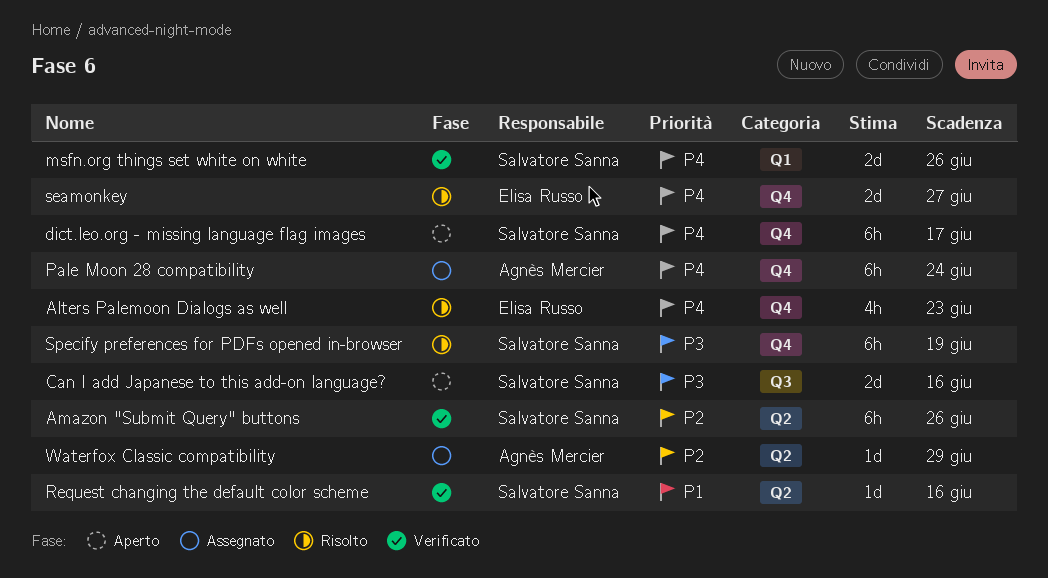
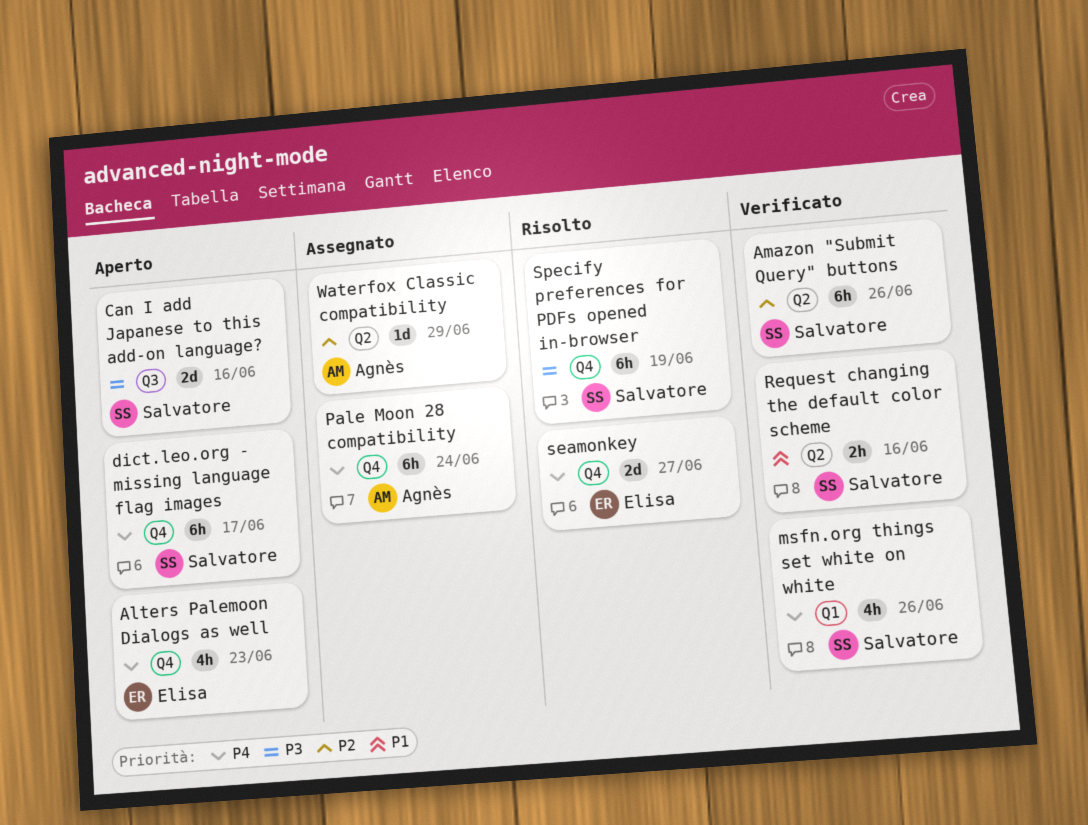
Alters Palemoon Dialogs as well, status: Risolto -> Aperto
msfn.org things set white on white, estimate: 2d -> 4h
Request changing the default color scheme, estimate: 1d -> 2h

